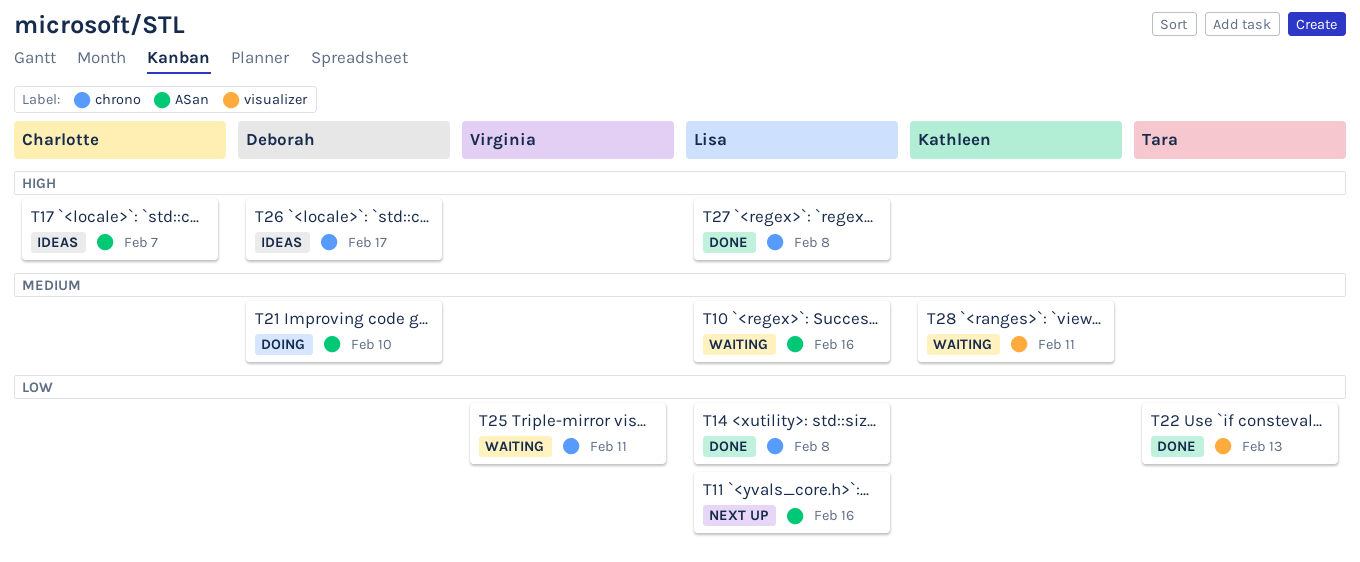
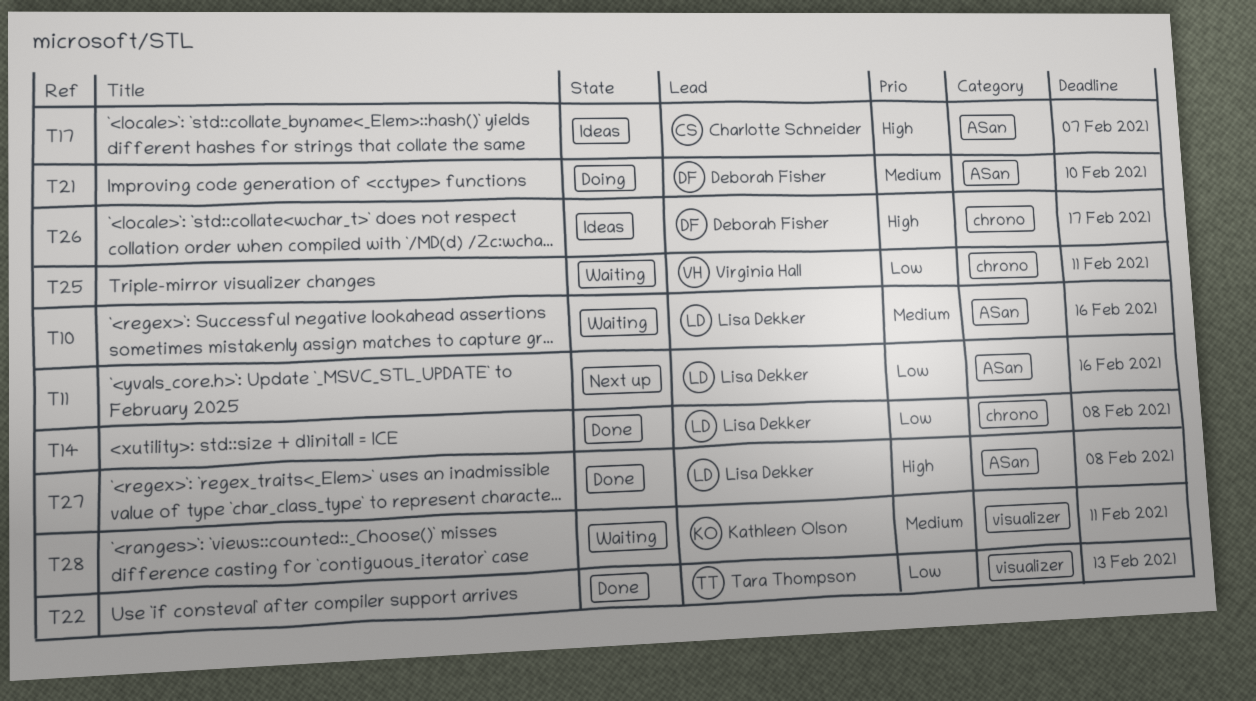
T27, label: chrono -> ASan

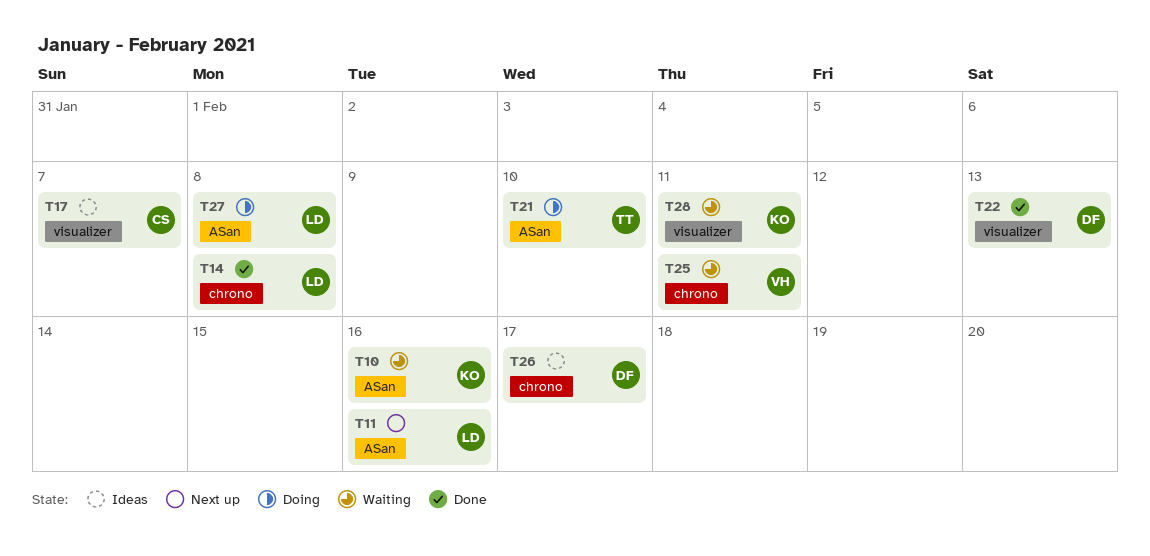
T10, owner: Lisa Dekker -> Kathleen Olson
T17, label: ASan -> visualizer
T21, owner: Deborah Fisher -> Tara Thompson
T22, owner: Tara Thompson -> Deborah Fisher
T27, status: Done -> Doing

